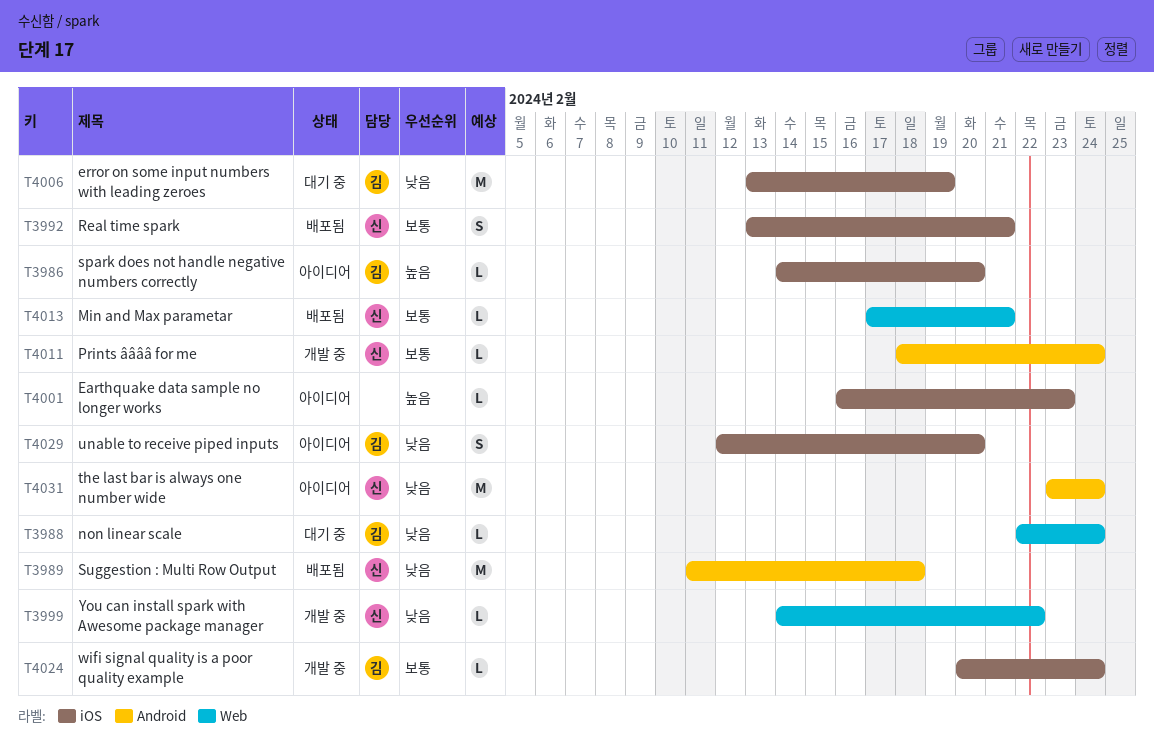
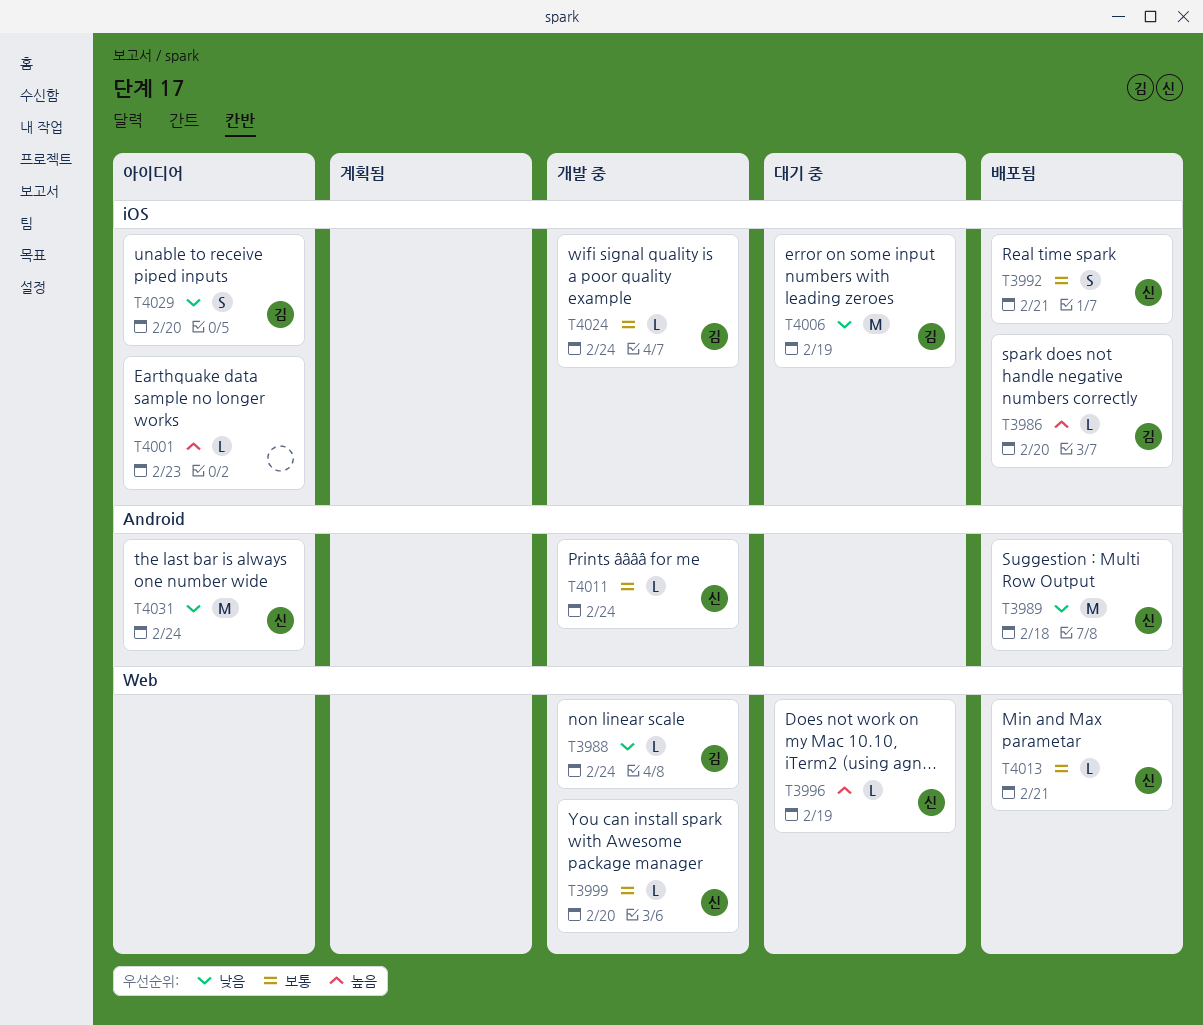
T3986, status: 아이디어 -> 배포됨
T3988, status: 대기 중 -> 개발 중
T3996: none -> present
T3999, priority: 낮음 -> 보통
T3999, due: Feb 22 -> Feb 20

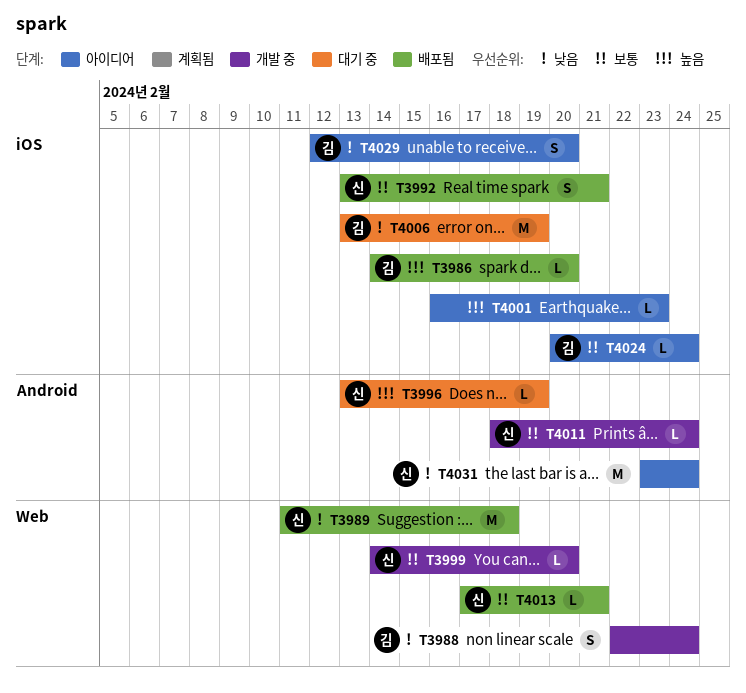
T3988, estimate: L -> S
T3989, label: Android -> Web
T3996, label: Web -> Android
T4024, status: 개발 중 -> 아이디어

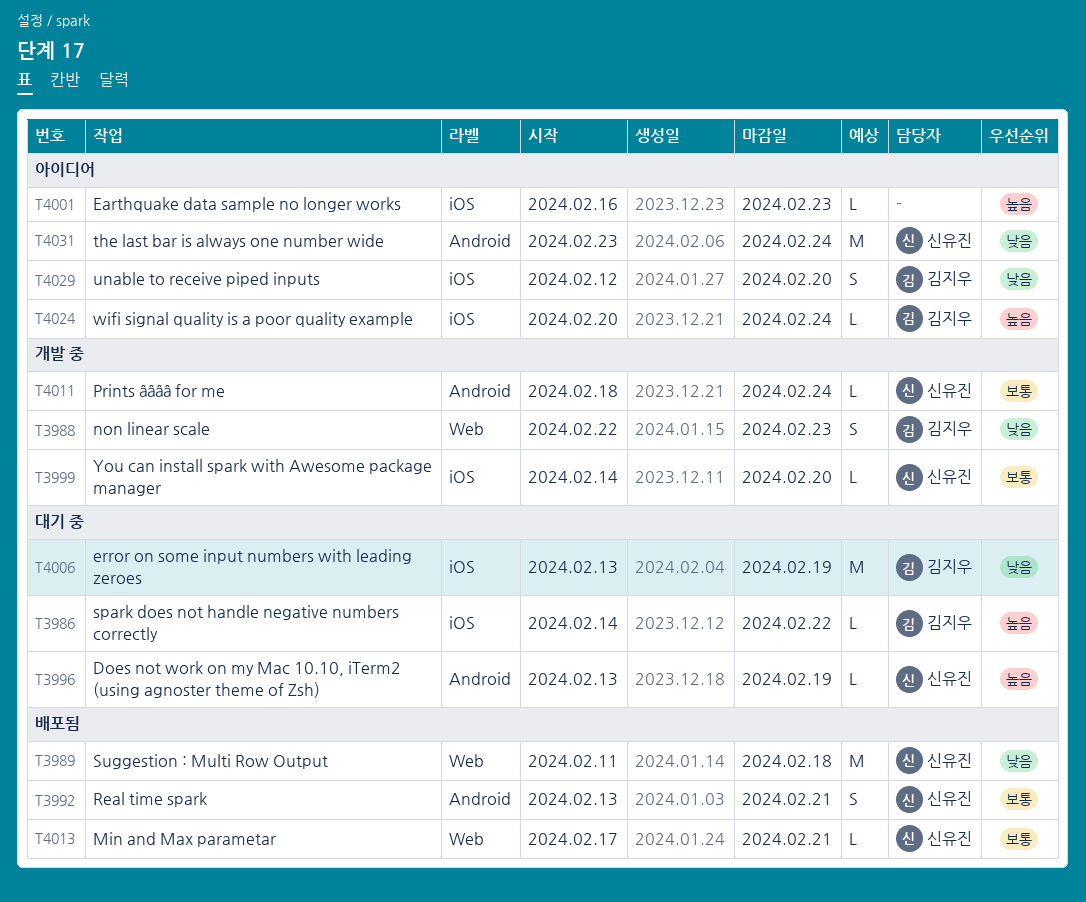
T3986, status: 배포됨 -> 대기 중
T3986, due: Feb 20 -> Feb 22
T3988, due: Feb 24 -> Feb 23
T3992, label: iOS -> Android
T3999, label: Web -> iOS
T4024, priority: 보통 -> 높음

